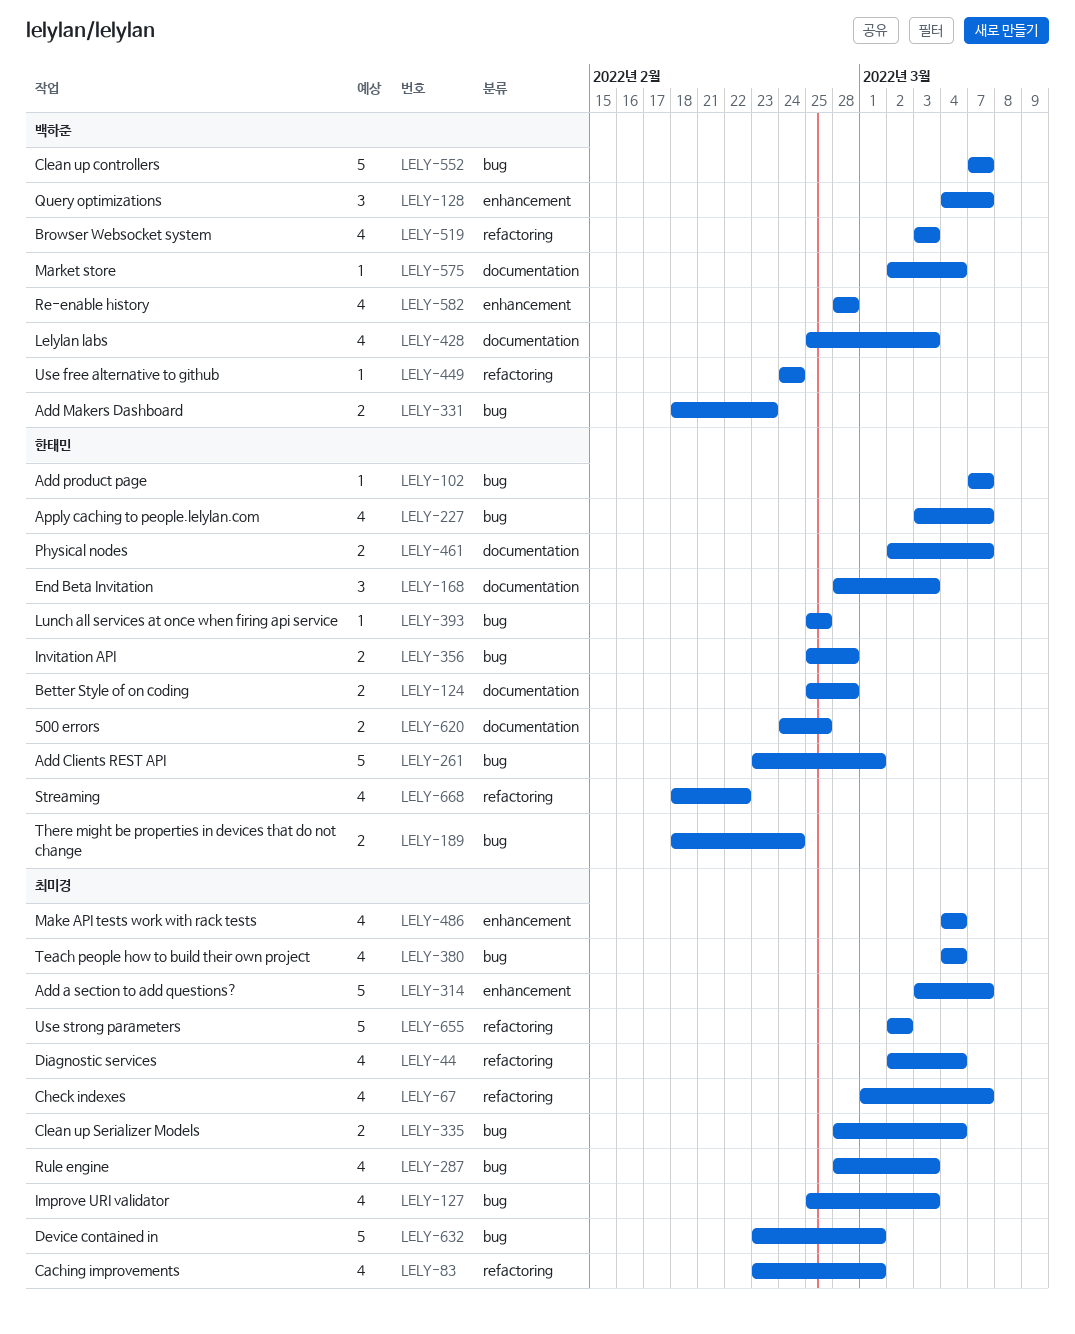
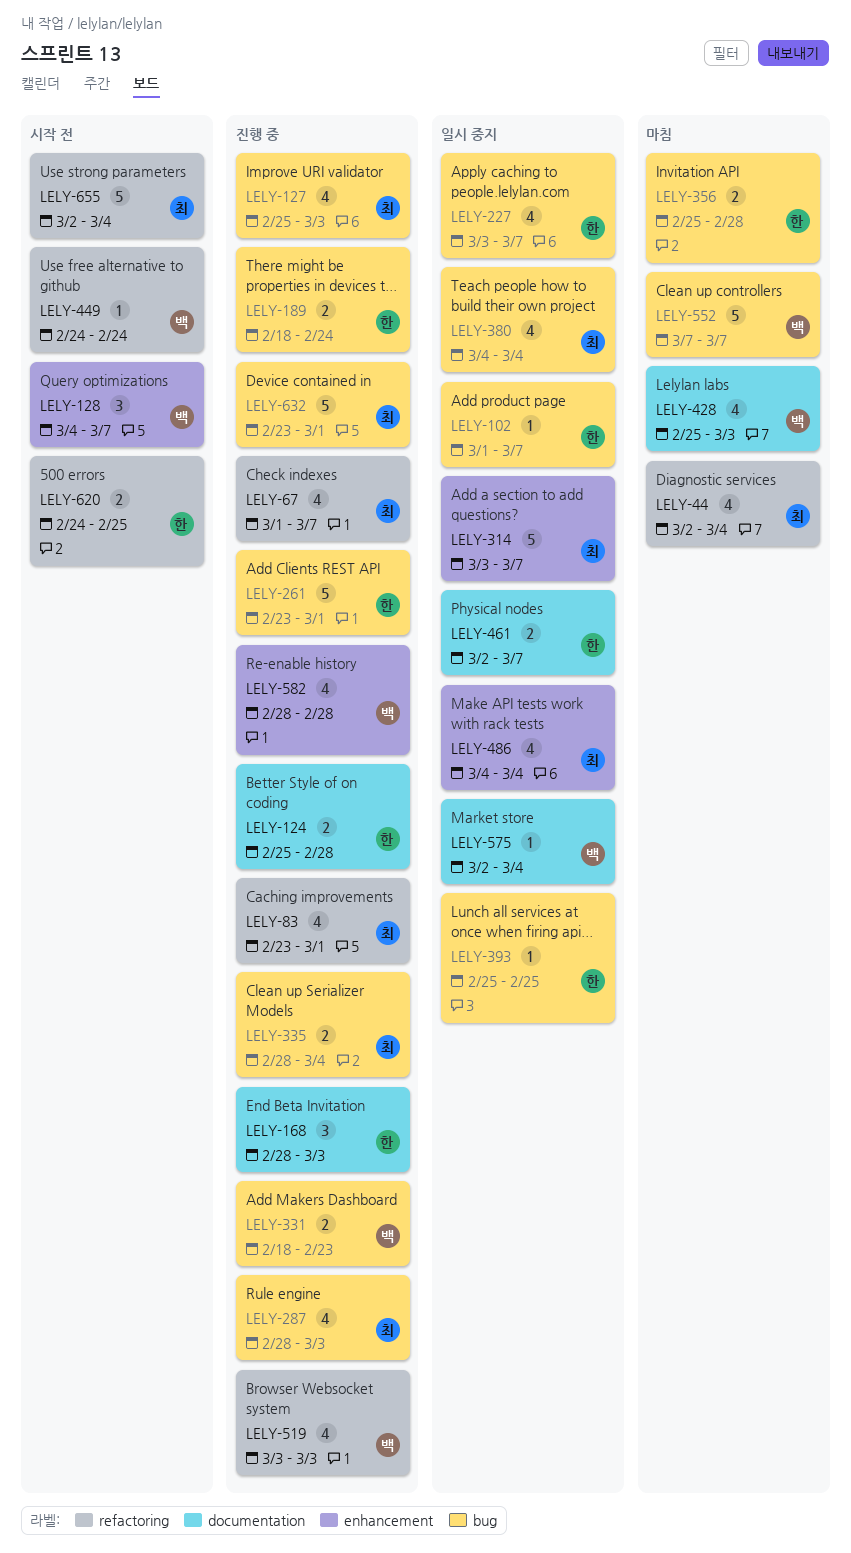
LELY-102, start: Mar 7 -> Mar 1
LELY-620, label: documentation -> refactoring
LELY-655, due: Mar 2 -> Mar 4
LELY-668: present -> none

